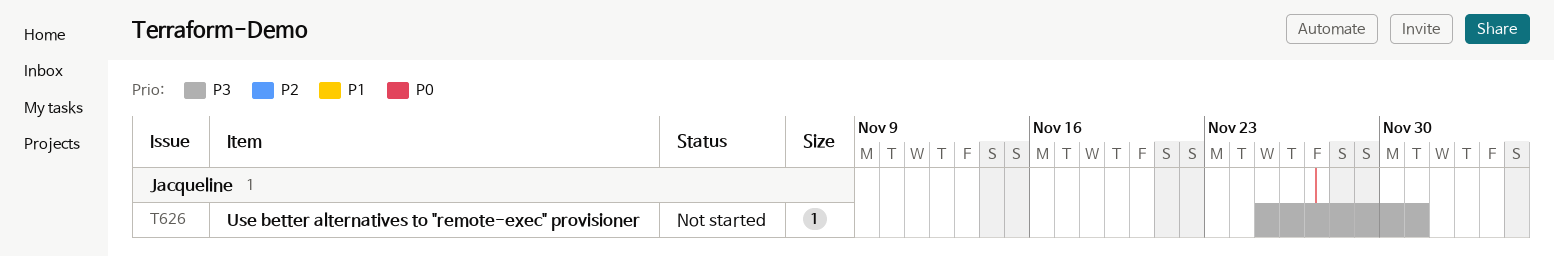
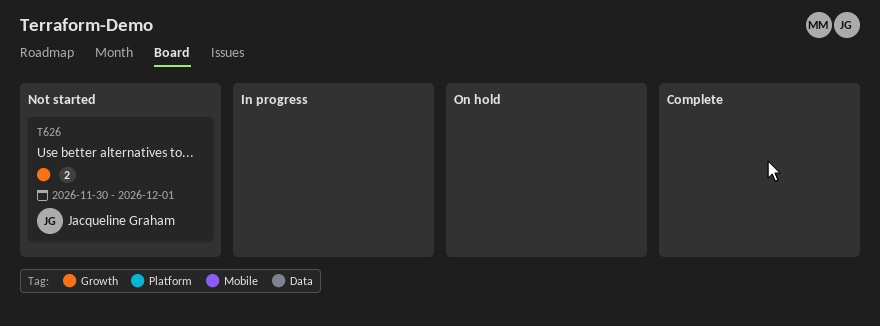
T626, estimate: 1 -> 2
T626, start: Nov 25 -> Nov 30

